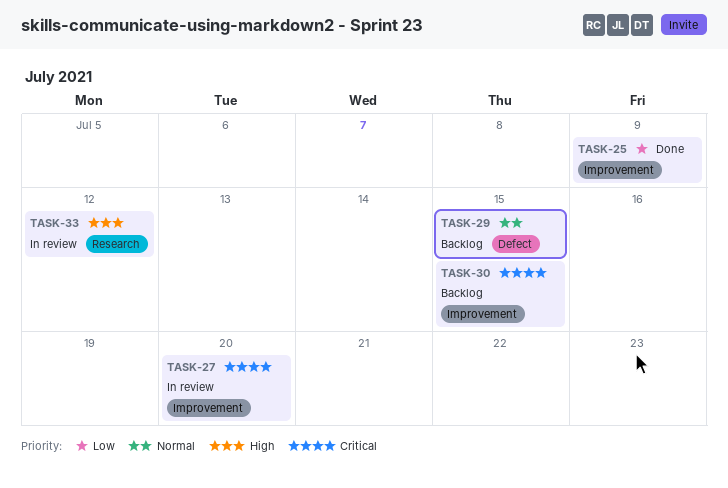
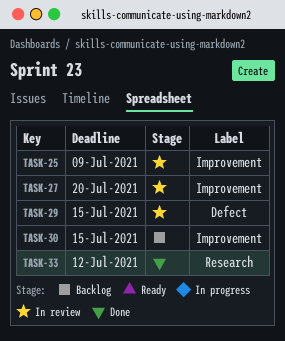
TASK-25, status: Done -> In review
TASK-29, status: Backlog -> In review
TASK-33, status: In review -> Done

